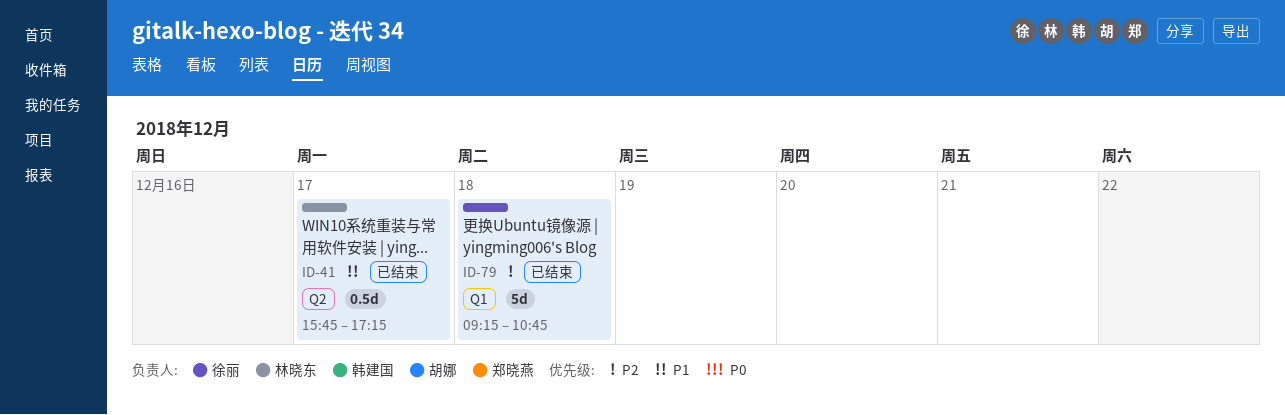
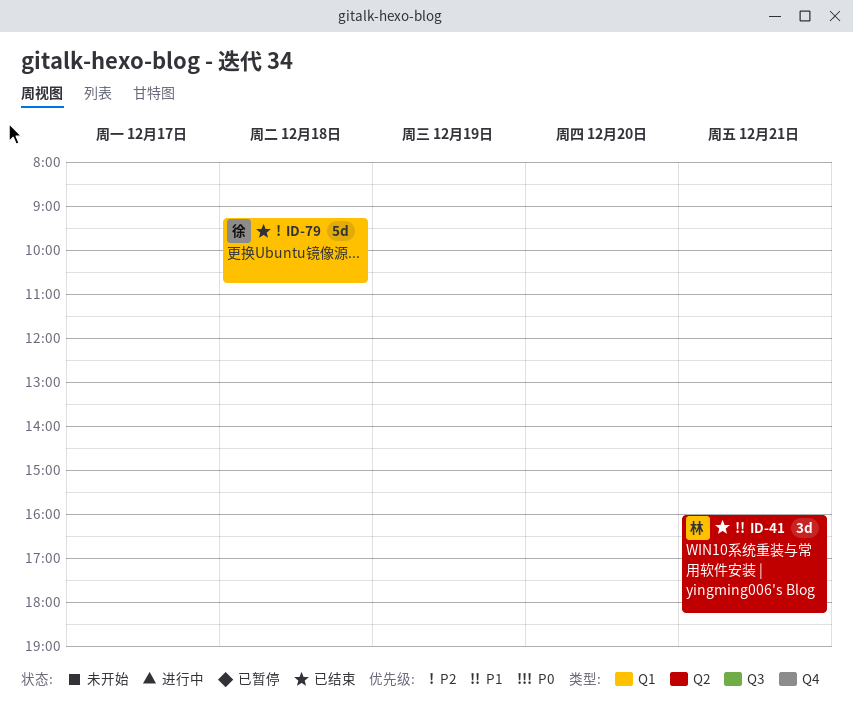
ID-41, estimate: 0.5d -> 3d
ID-41, day: Dec 17 -> Dec 21
ID-41, begins: 15:45 -> 16:00
ID-41, ends: 17:15 -> 18:15

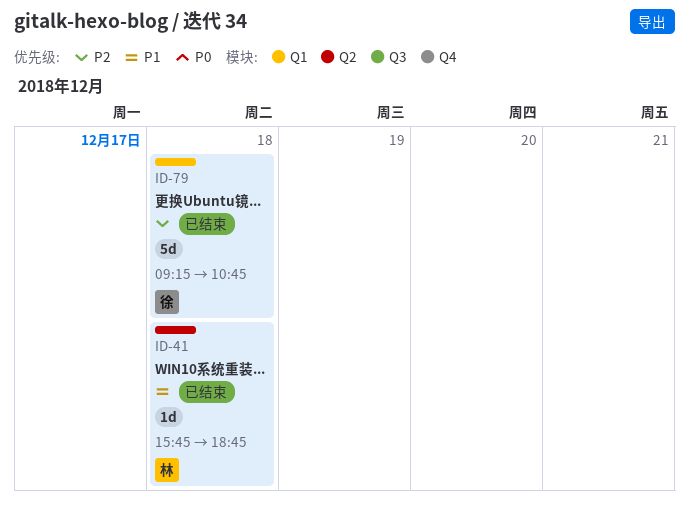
ID-41, estimate: 3d -> 1d
ID-41, day: Dec 21 -> Dec 18
ID-41, begins: 16:00 -> 15:45
ID-41, ends: 18:15 -> 18:45

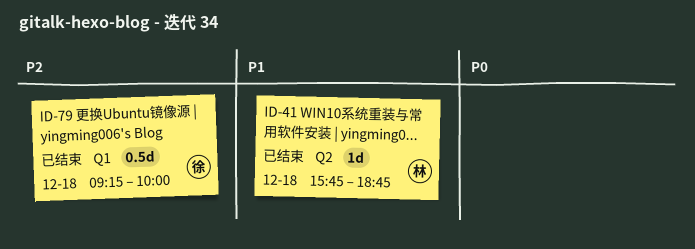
ID-79, estimate: 5d -> 0.5d
ID-79, ends: 10:45 -> 10:00

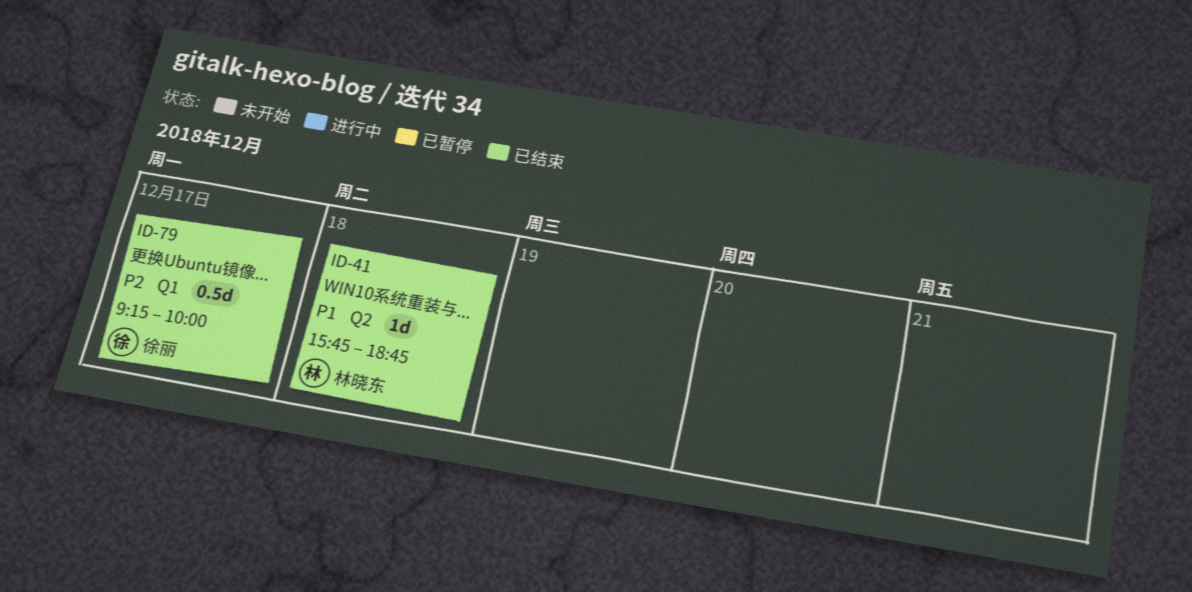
ID-79, day: Dec 18 -> Dec 17

